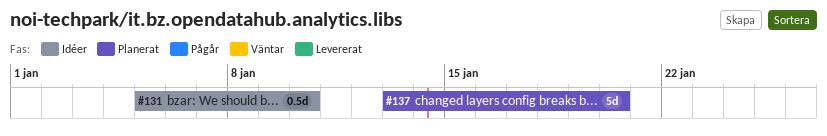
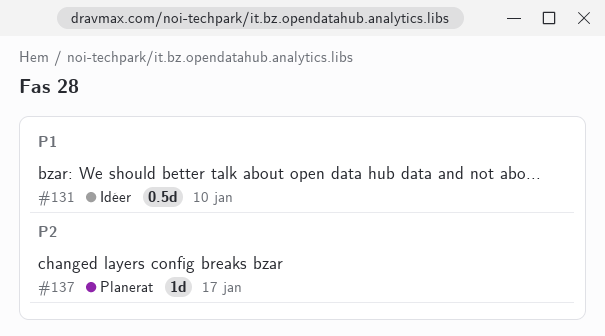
#137, estimate: 5d -> 1d
#137, due: Jan 20 -> Jan 17

